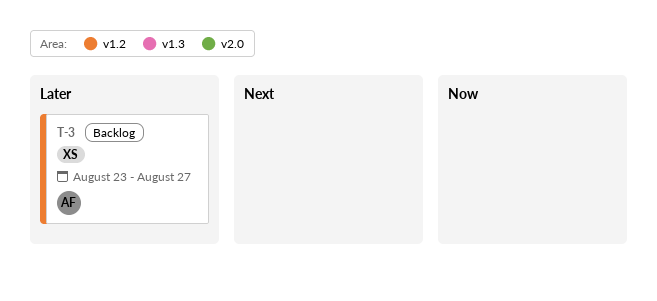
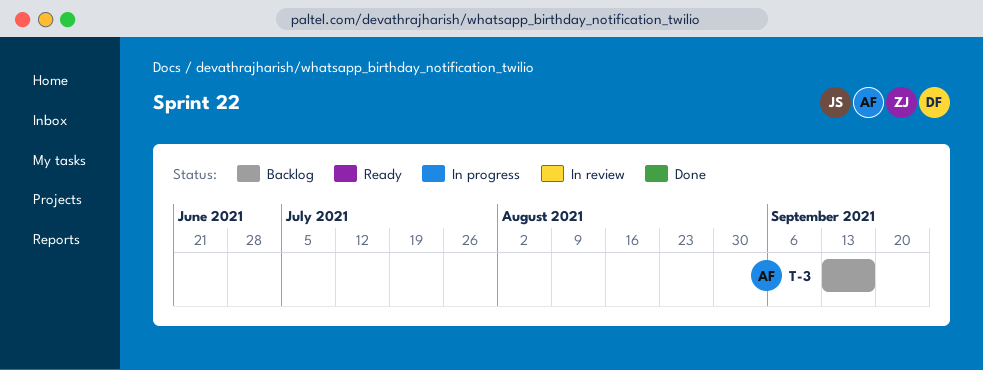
T-3, start: Aug 23 -> Sep 13
T-3, due: Aug 27 -> Sep 17

